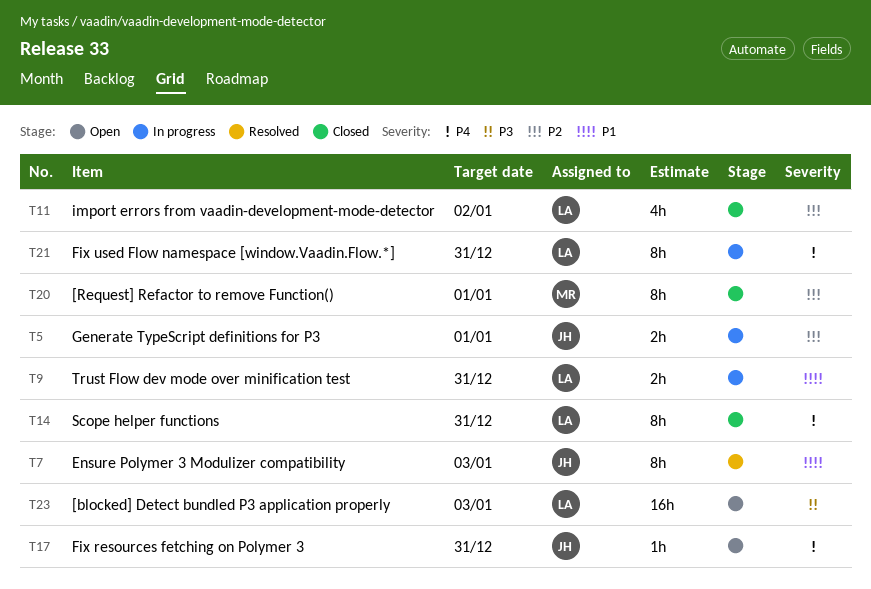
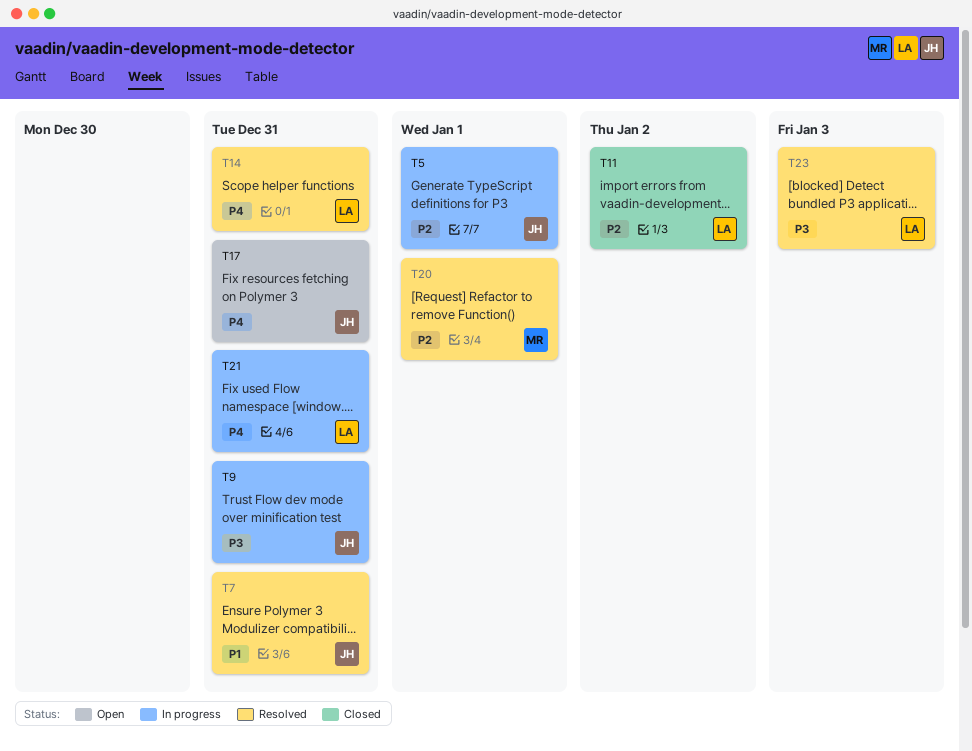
T7, due: Jan 3 -> Dec 31
T9, owner: LA -> JH
T9, priority: P1 -> P3
T14, status: Closed -> Resolved
T20, status: Closed -> Resolved
T23, status: Open -> Resolved

